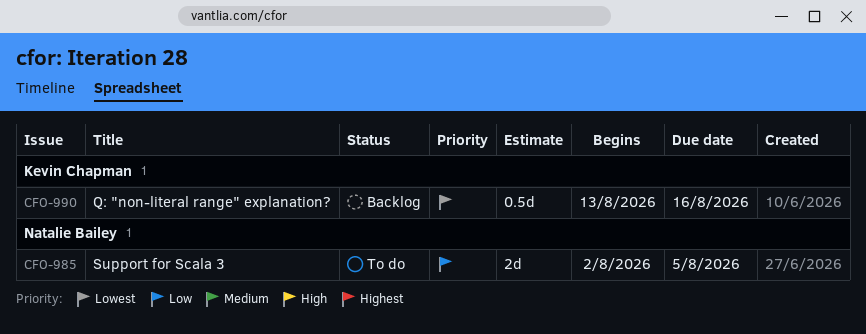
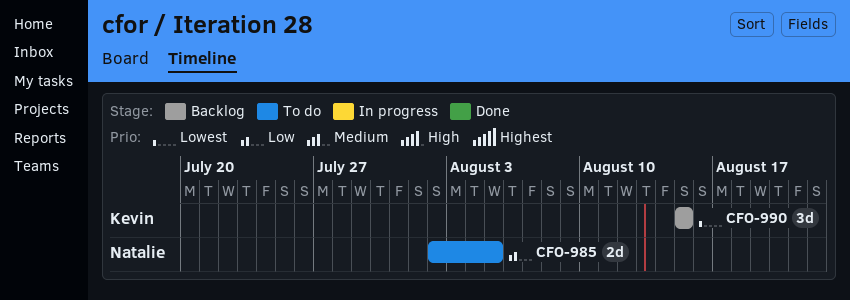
CFO-990, estimate: 0.5d -> 3d
CFO-990, start: Aug 13 -> Aug 15
CFO-990, due: Aug 16 -> Aug 15

